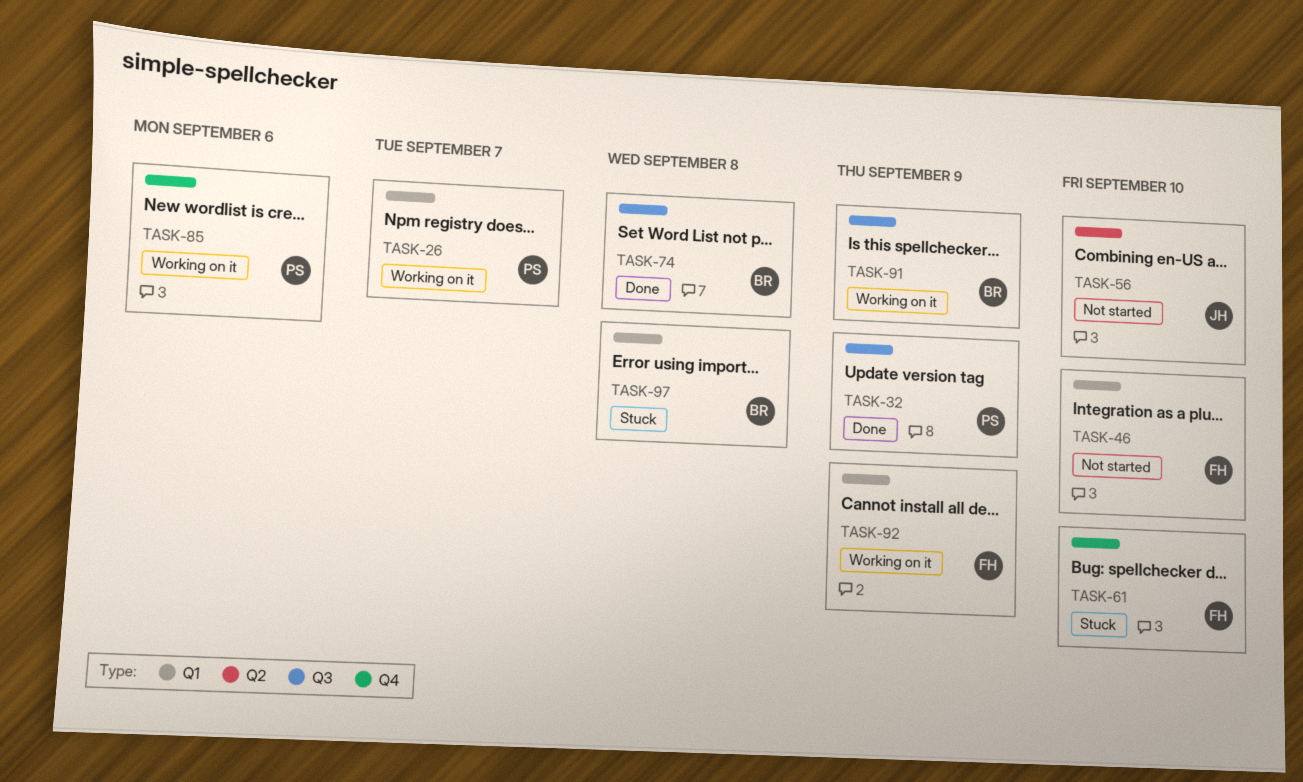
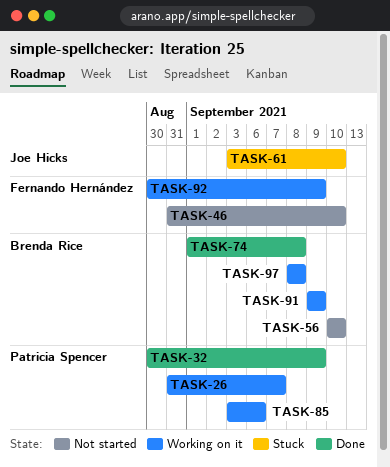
TASK-56, owner: Joe Hicks -> Brenda Rice
TASK-61, owner: Fernando Hernández -> Joe Hicks
TASK-97, status: Stuck -> Working on it

